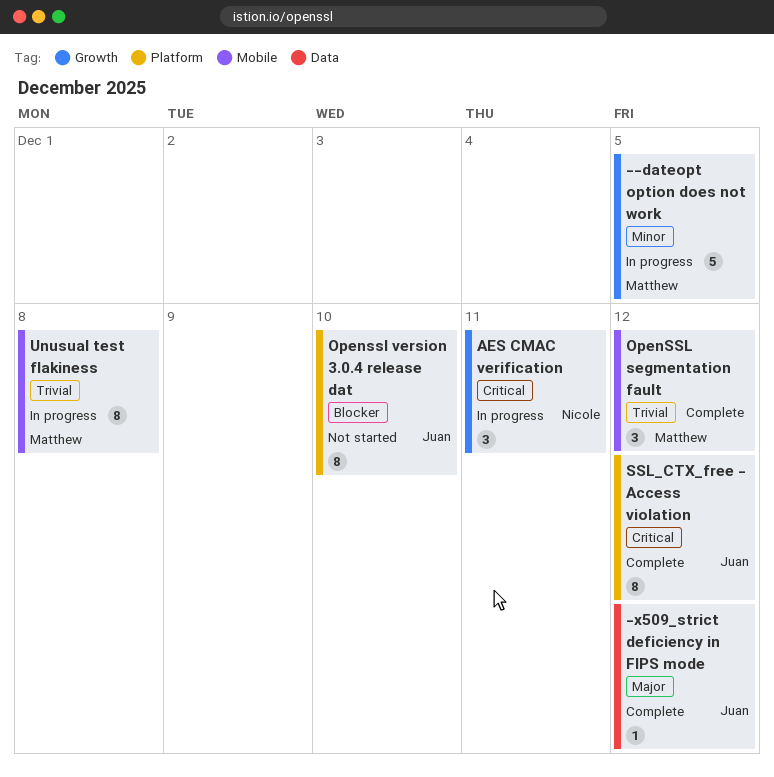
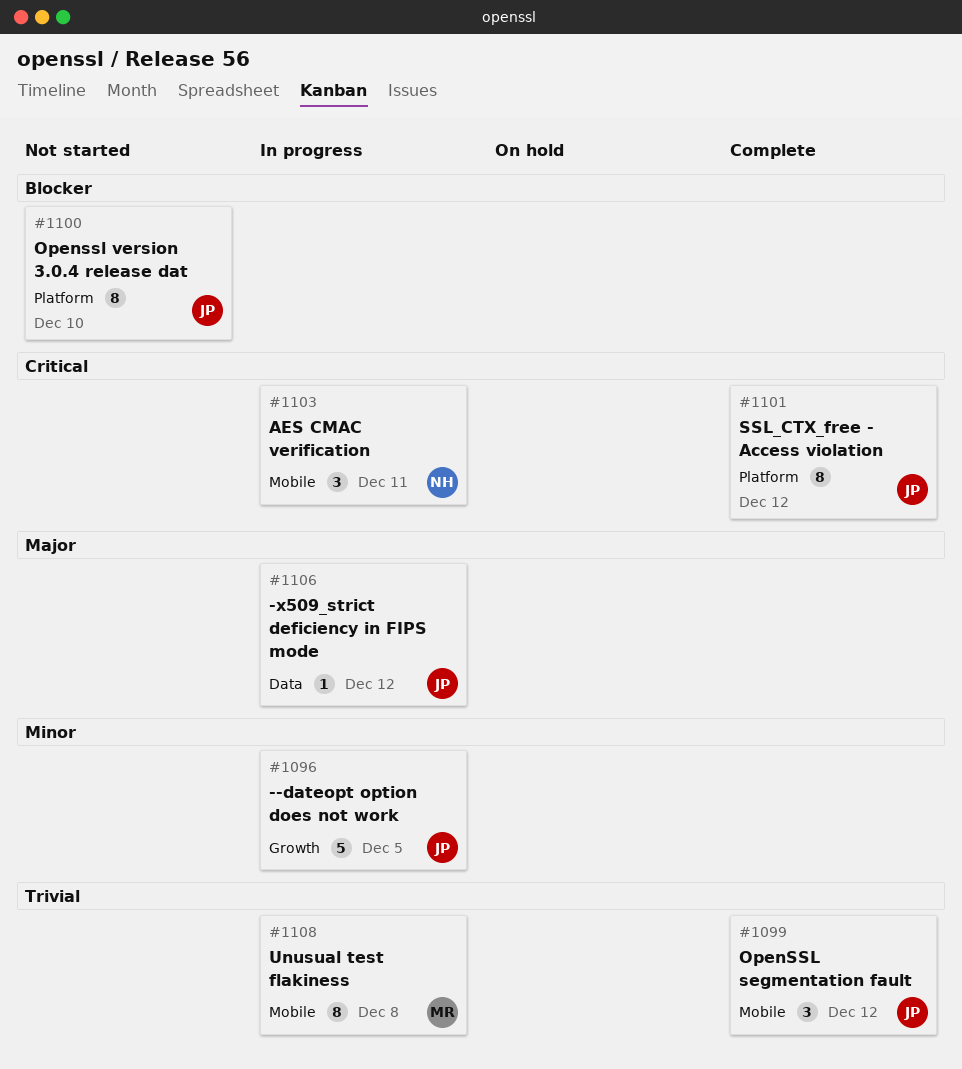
--dateopt option does not work, owner: Matthew -> Juan
-x509_strict deficiency in FIPS mode, status: Complete -> In progress
AES CMAC verification, label: Growth -> Mobile
OpenSSL segmentation fault, owner: Matthew -> Juan

